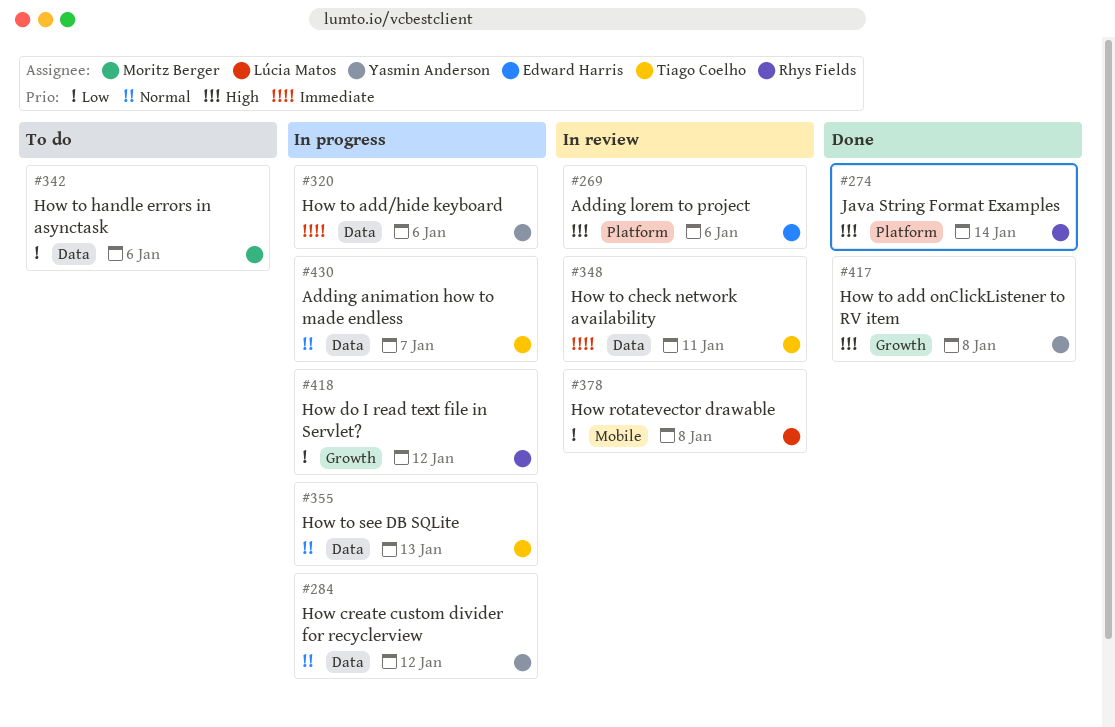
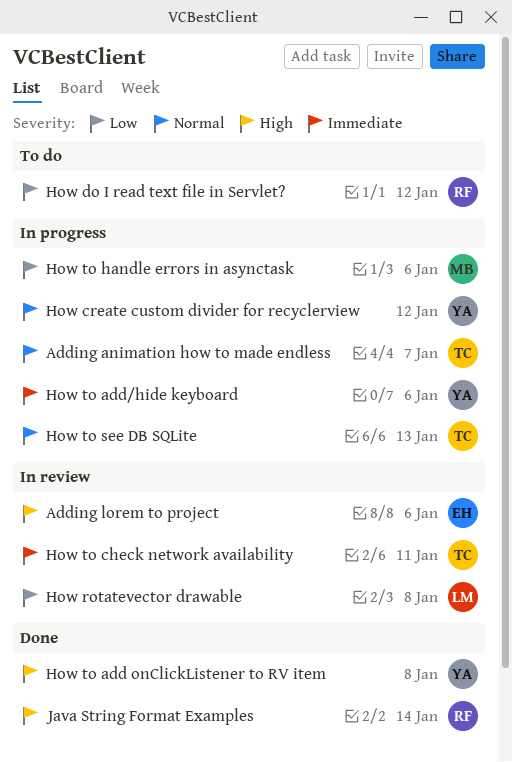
How do I read text file in Servlet?, status: In progress -> To do
How to handle errors in asynctask, status: To do -> In progress

